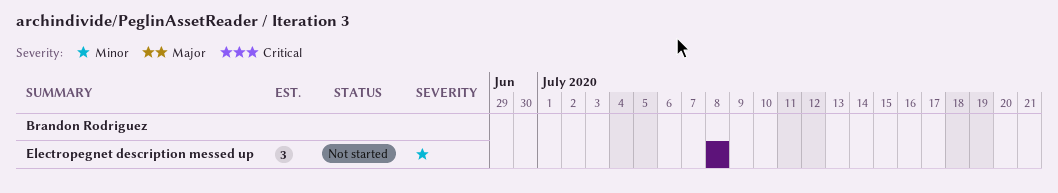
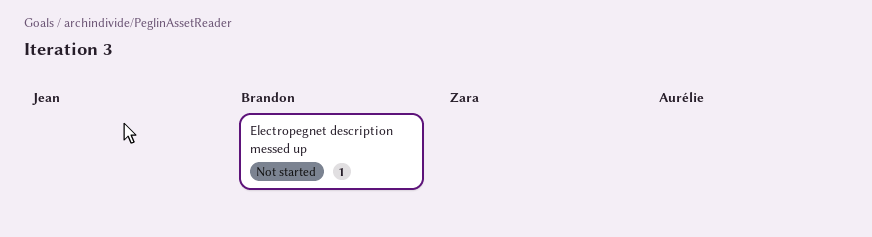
Electropegnet description messed up, estimate: 3 -> 1

